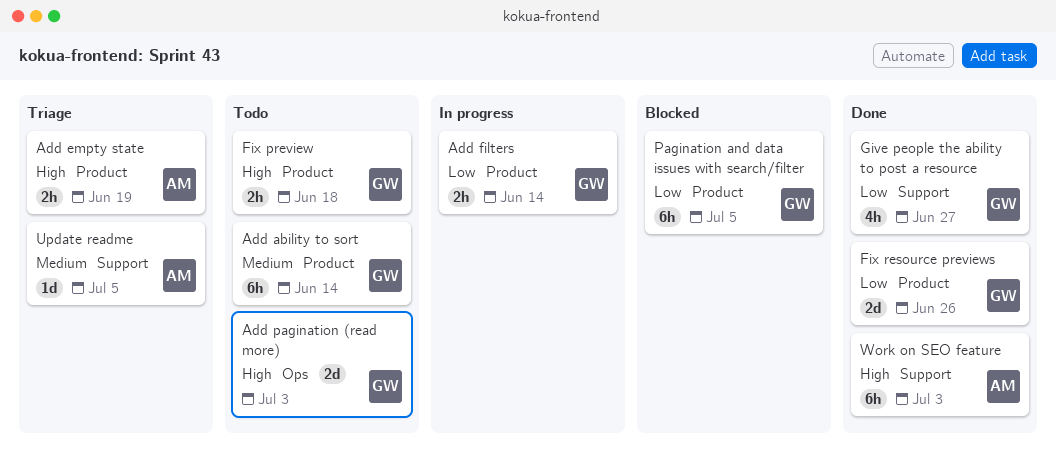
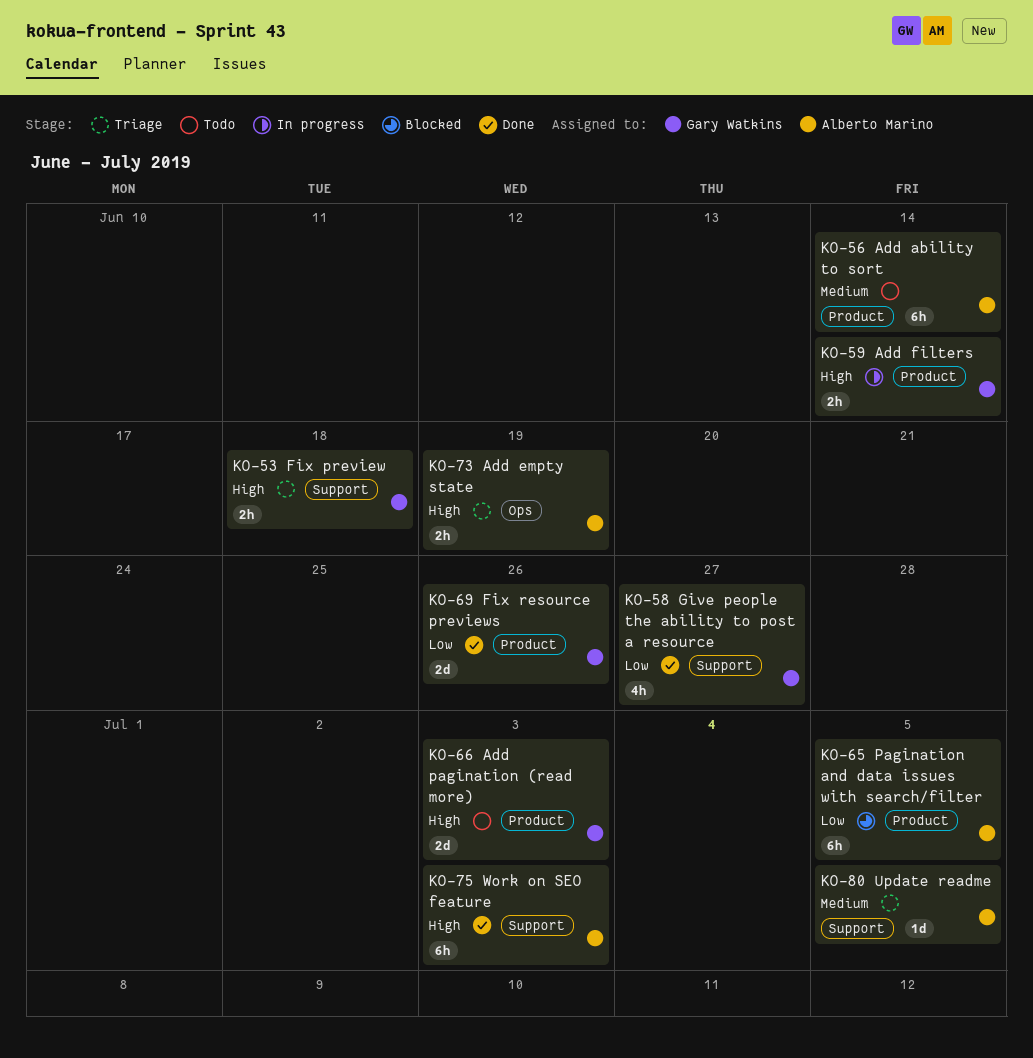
Add ability to sort, owner: Gary Watkins -> Alberto Marino
Add empty state, label: Product -> Ops
Add filters, priority: Low -> High
Add pagination (read more), label: Ops -> Product
Fix preview, status: Todo -> Triage
Fix preview, label: Product -> Support
Pagination and data issues with search/filter, owner: Gary Watkins -> Alberto Marino

